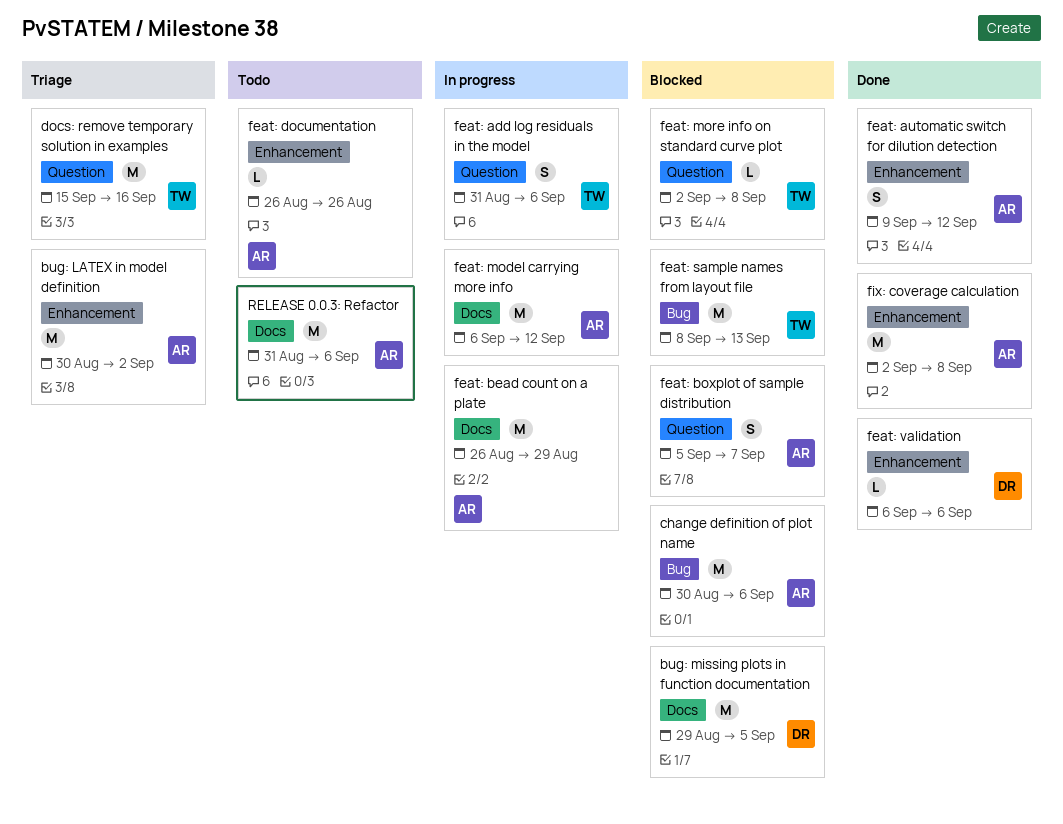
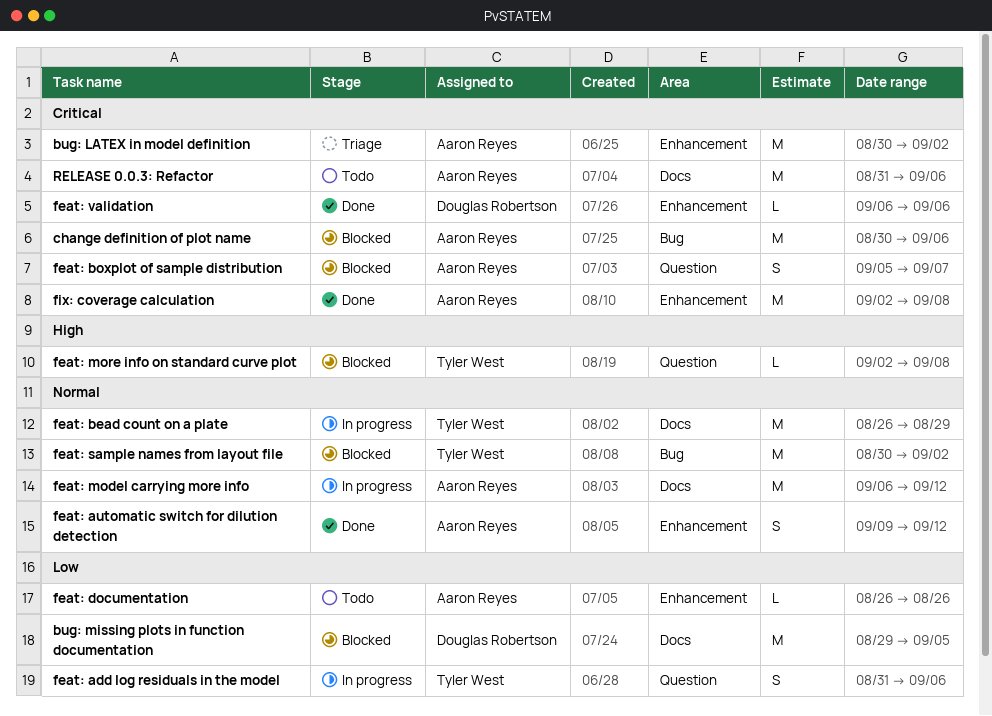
docs: remove temporary solution in examples: present -> none
feat: bead count on a plate, owner: Aaron Reyes -> Tyler West
feat: sample names from layout file, start: Sep 8 -> Aug 30
feat: sample names from layout file, due: Sep 13 -> Sep 2

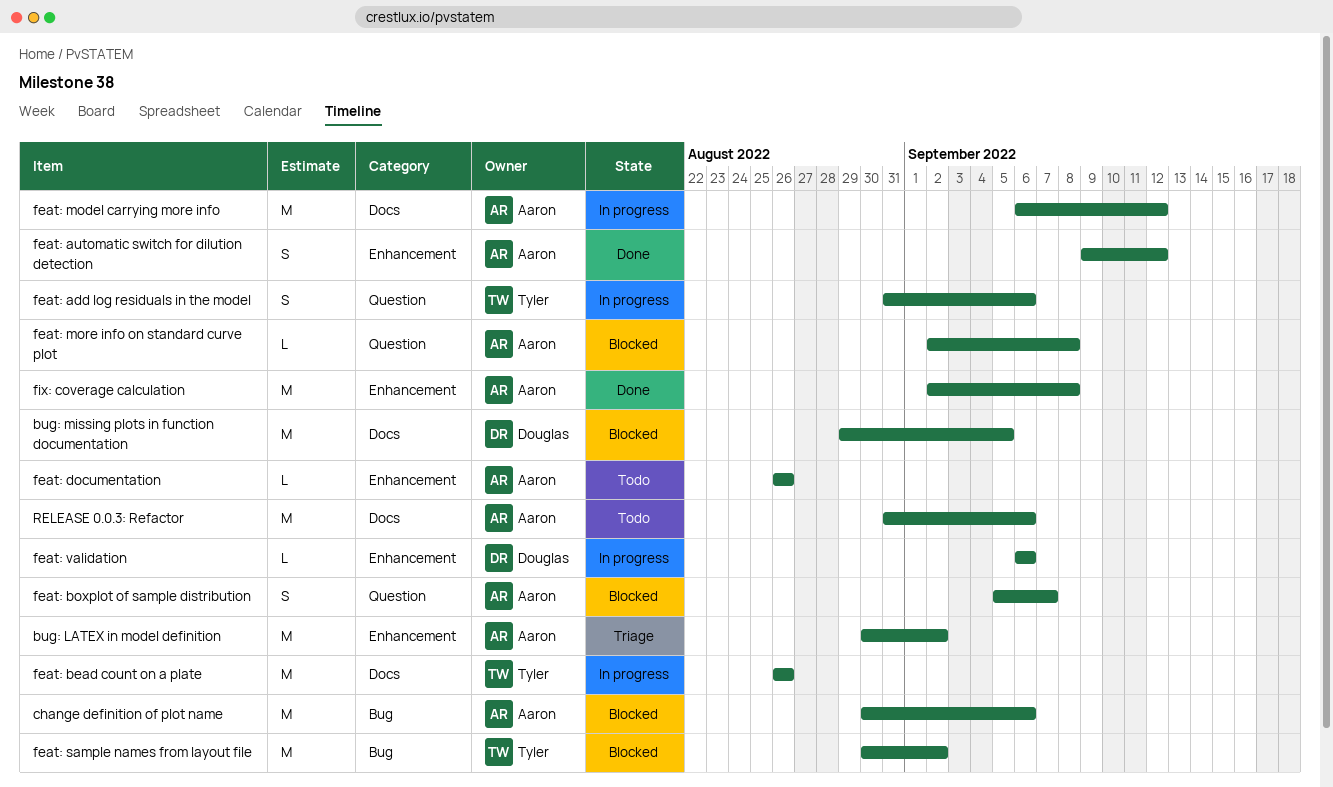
feat: bead count on a plate, due: Aug 29 -> Aug 26
feat: more info on standard curve plot, owner: Tyler West -> Aaron Reyes
feat: validation, status: Done -> In progress

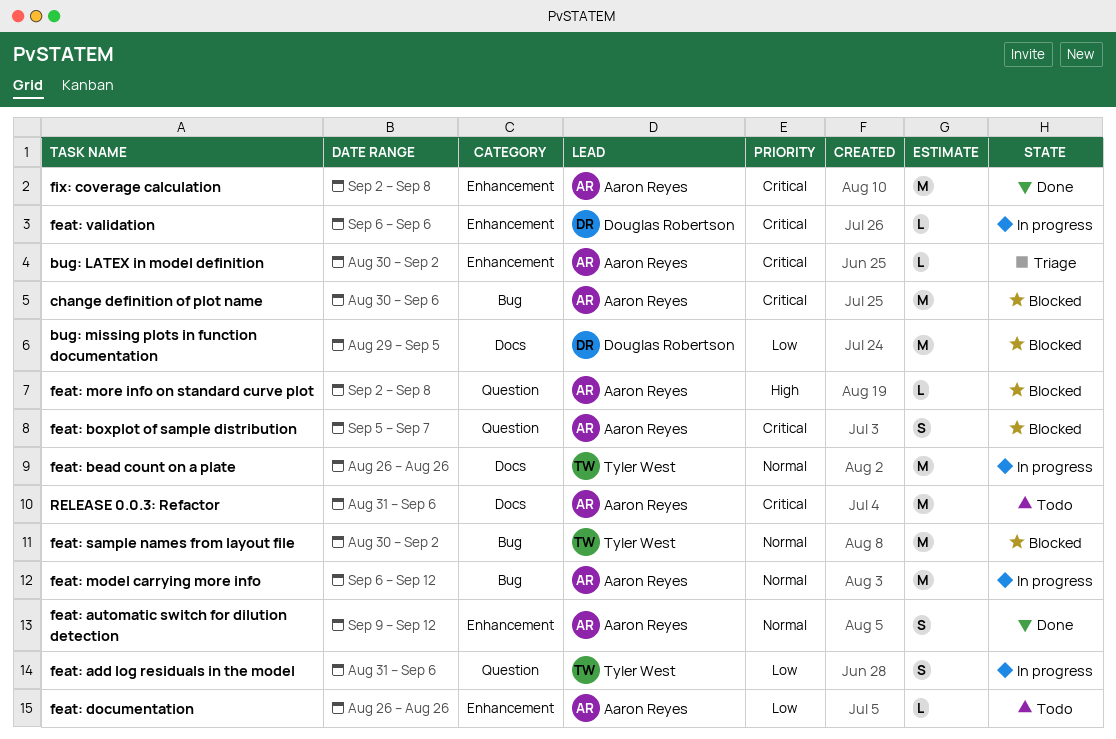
bug: LATEX in model definition, estimate: M -> L
feat: model carrying more info, label: Docs -> Bug

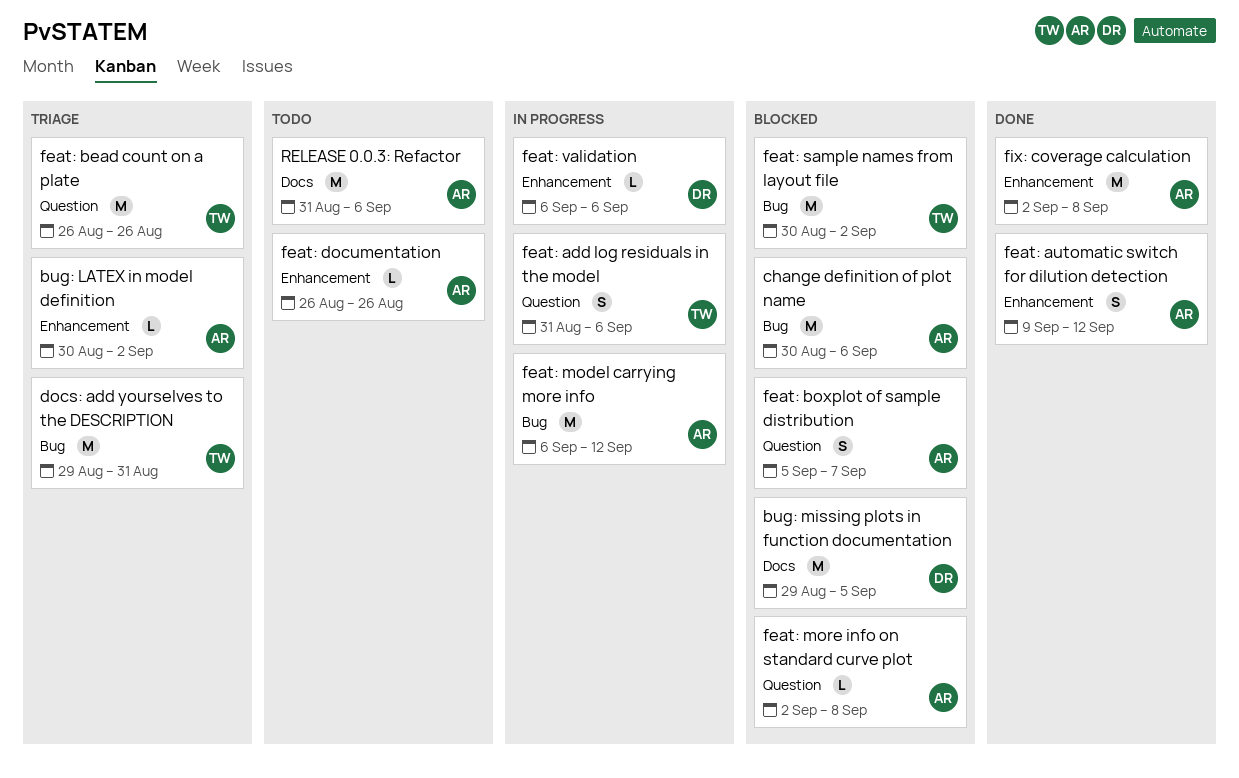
docs: add yourselves to the DESCRIPTION: none -> present
feat: bead count on a plate, status: In progress -> Triage
feat: bead count on a plate, label: Docs -> Question

